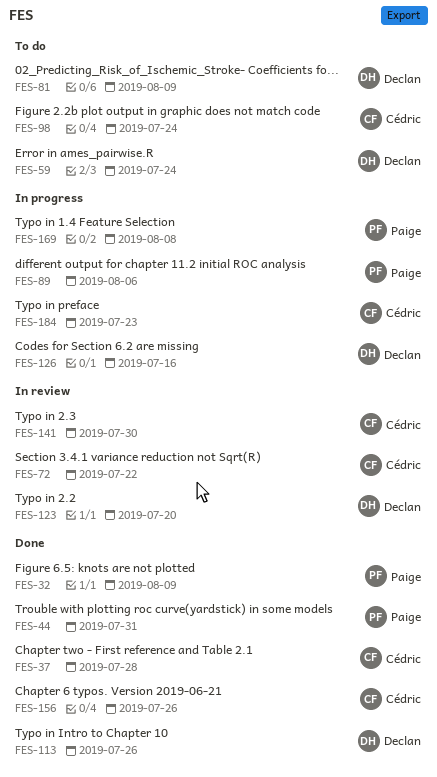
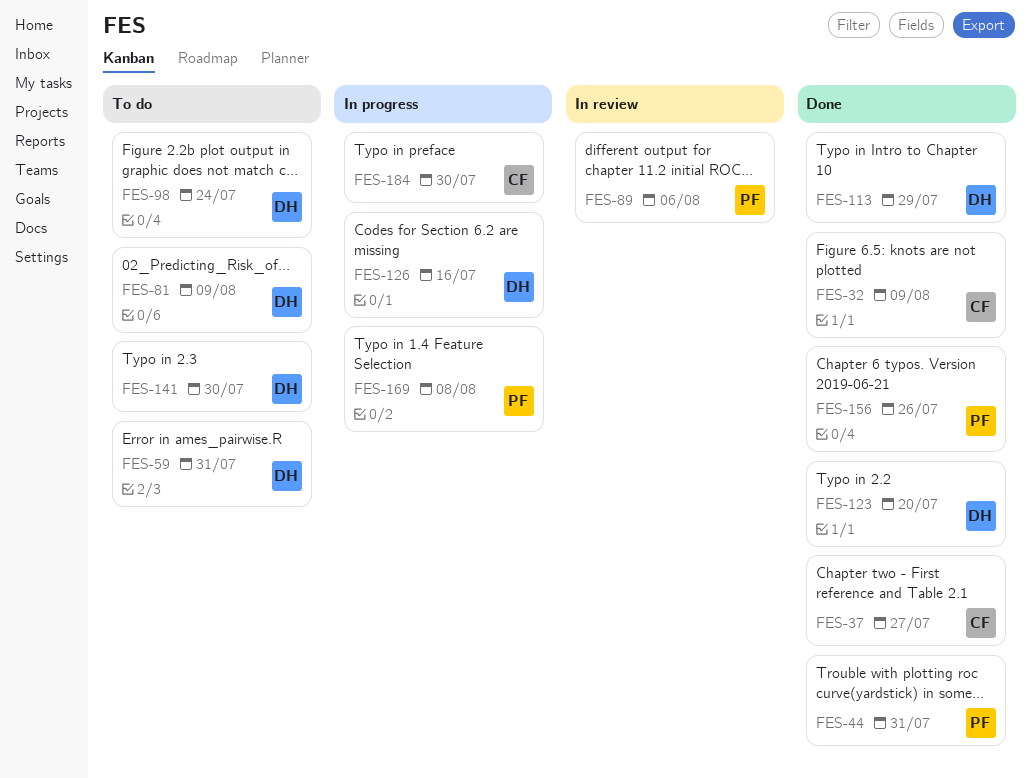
FES-32, owner: Paige -> Cédric
FES-37, due: Jul 28 -> Jul 27
FES-59, due: Jul 24 -> Jul 31
FES-72: present -> none
FES-89, status: In progress -> In review
FES-98, owner: Cédric -> Declan
FES-113, due: Jul 26 -> Jul 29
FES-123, status: In review -> Done
FES-141, status: In review -> To do
FES-141, owner: Cédric -> Declan
FES-156, owner: Cédric -> Paige
FES-184, due: Jul 23 -> Jul 30

